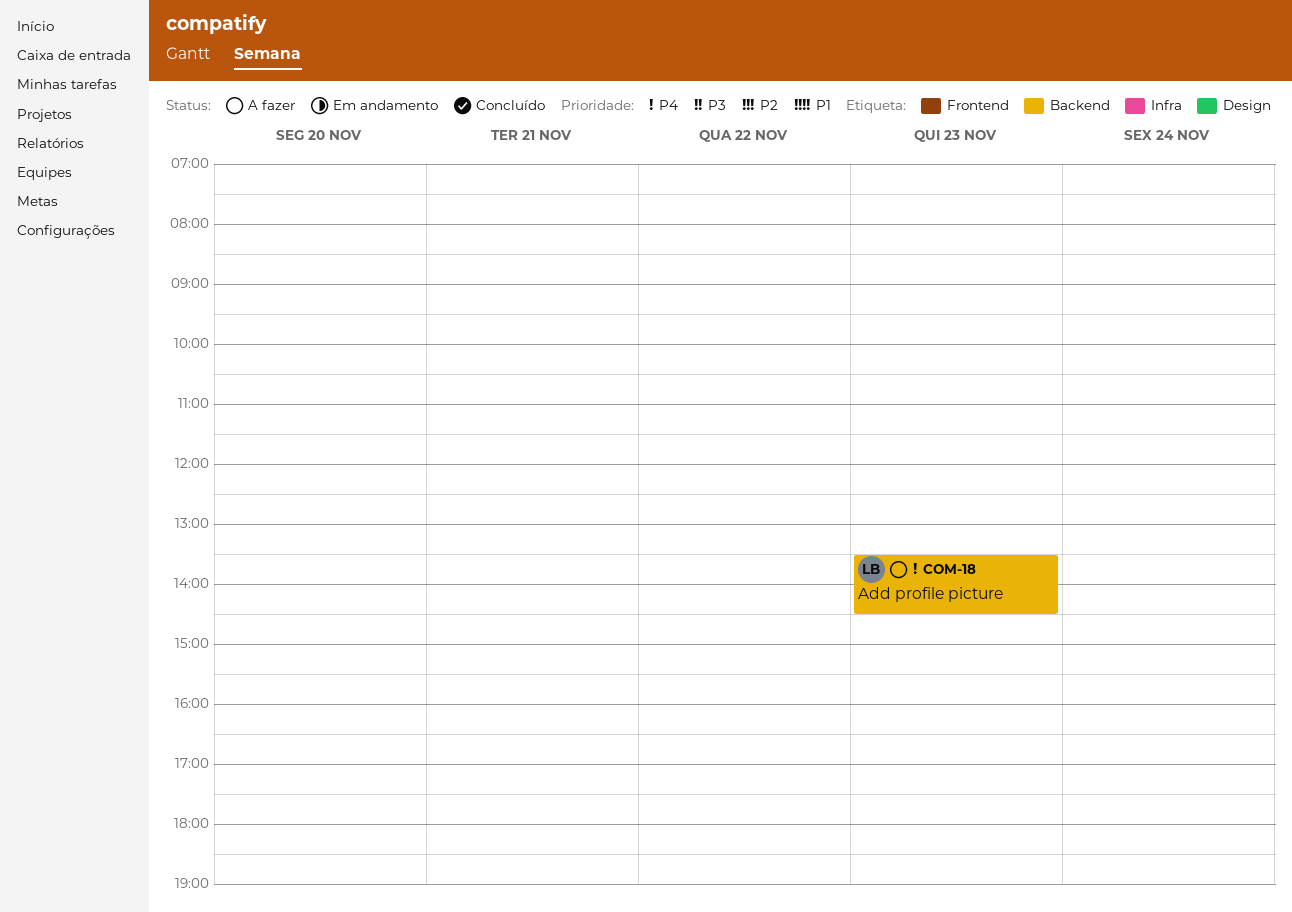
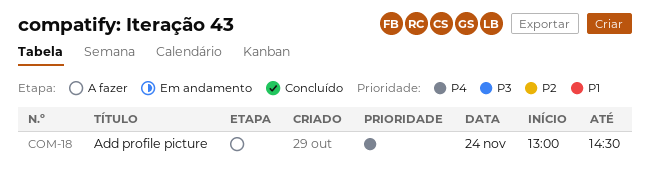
COM-18, day: Nov 23 -> Nov 24
COM-18, begins: 13:30 -> 13:00

